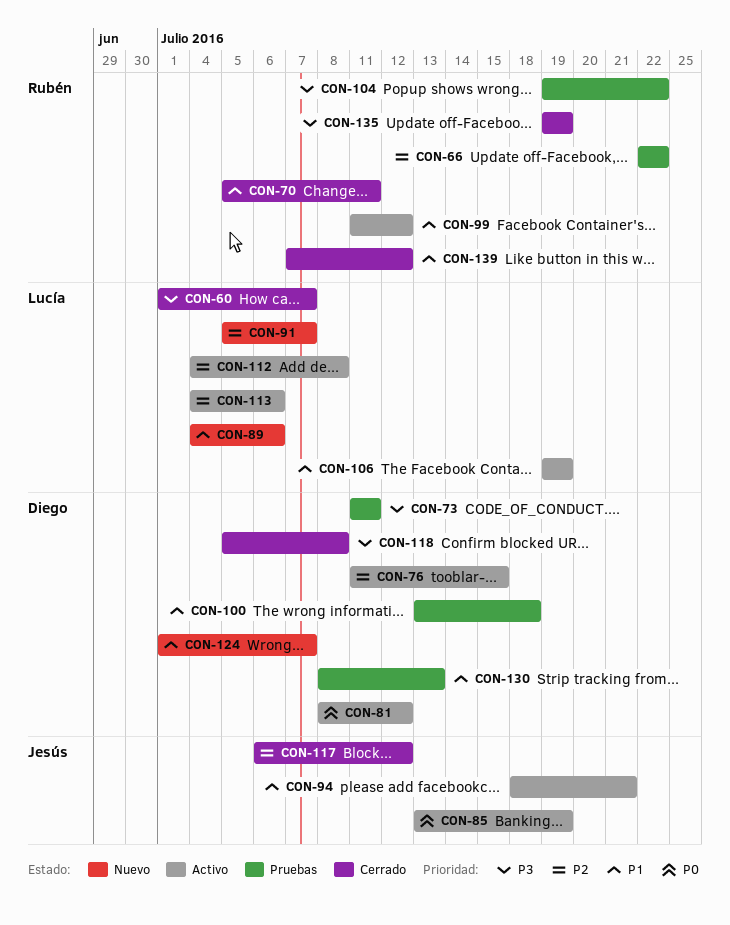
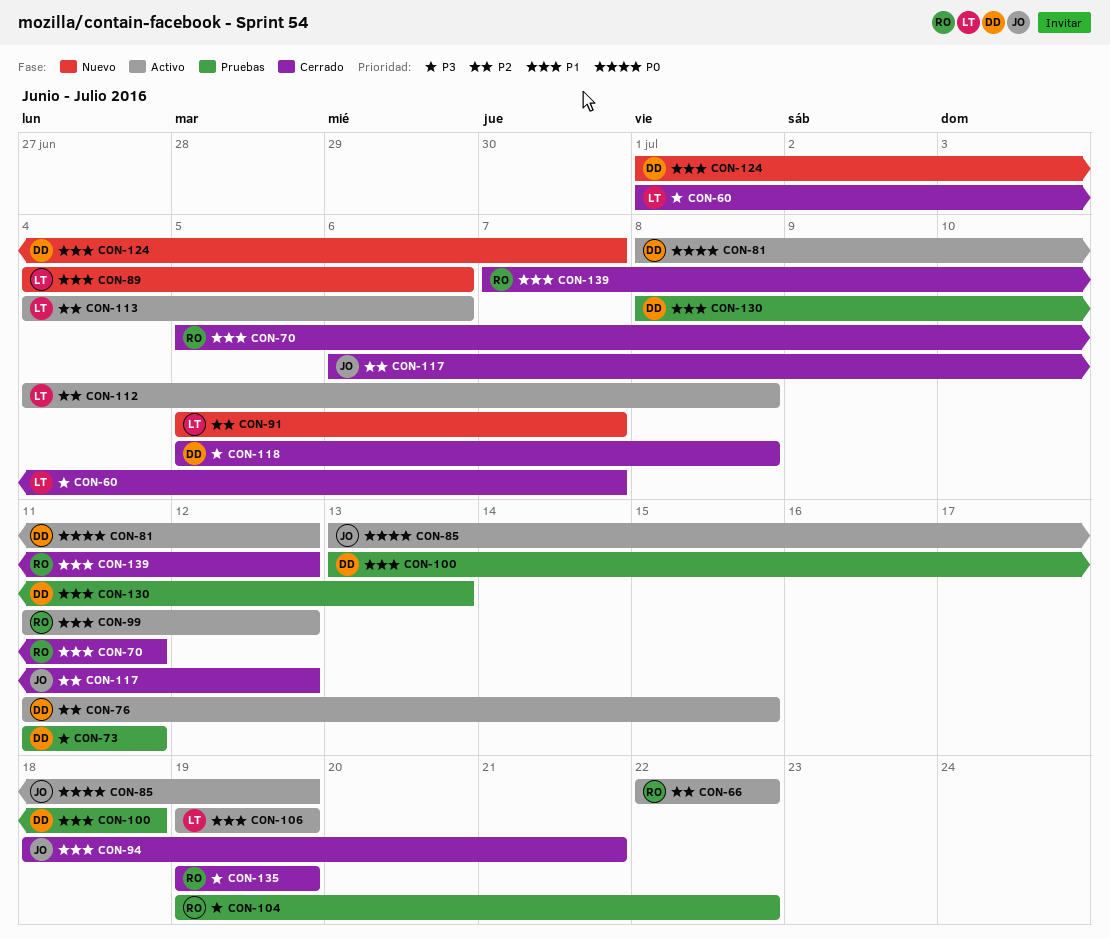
CON-66, status: Pruebas -> Activo
CON-94, status: Activo -> Cerrado

